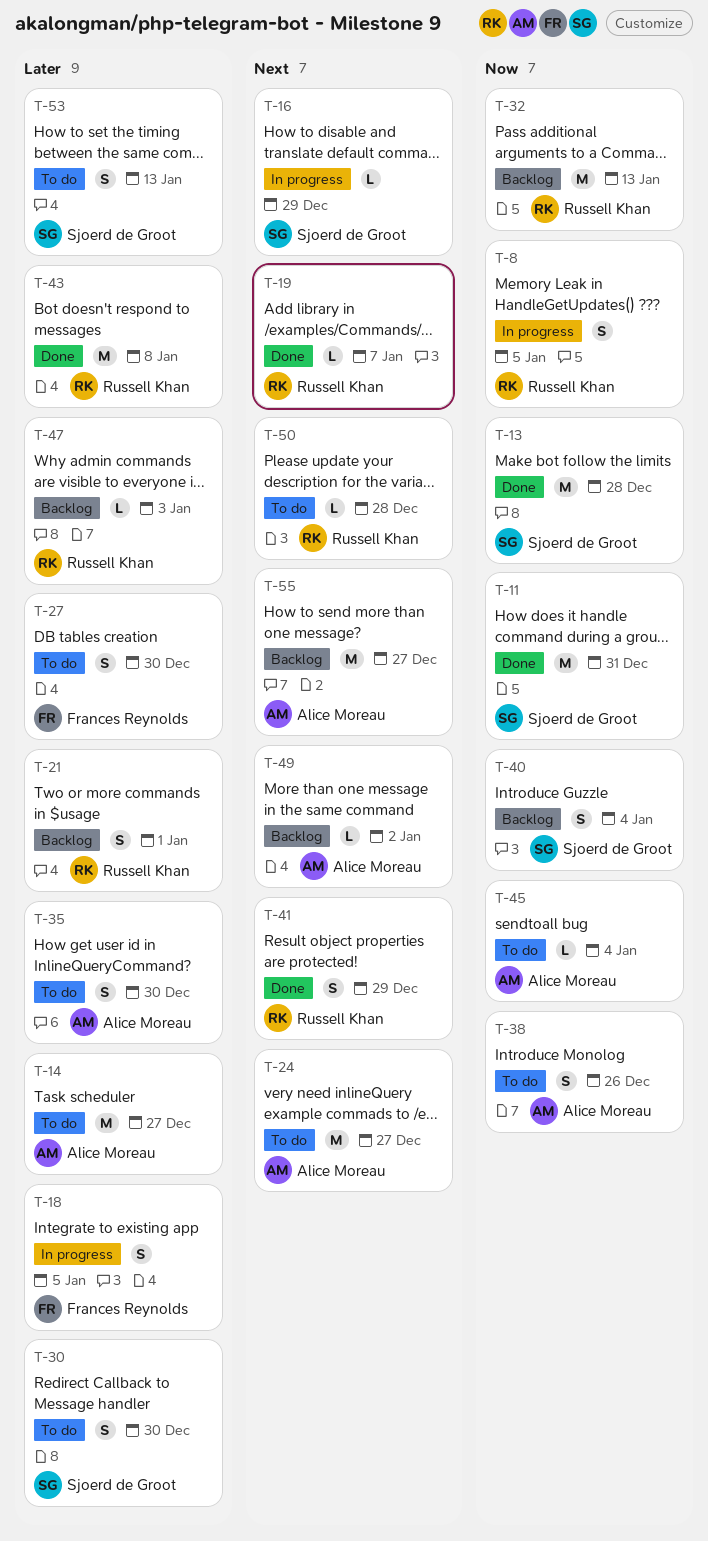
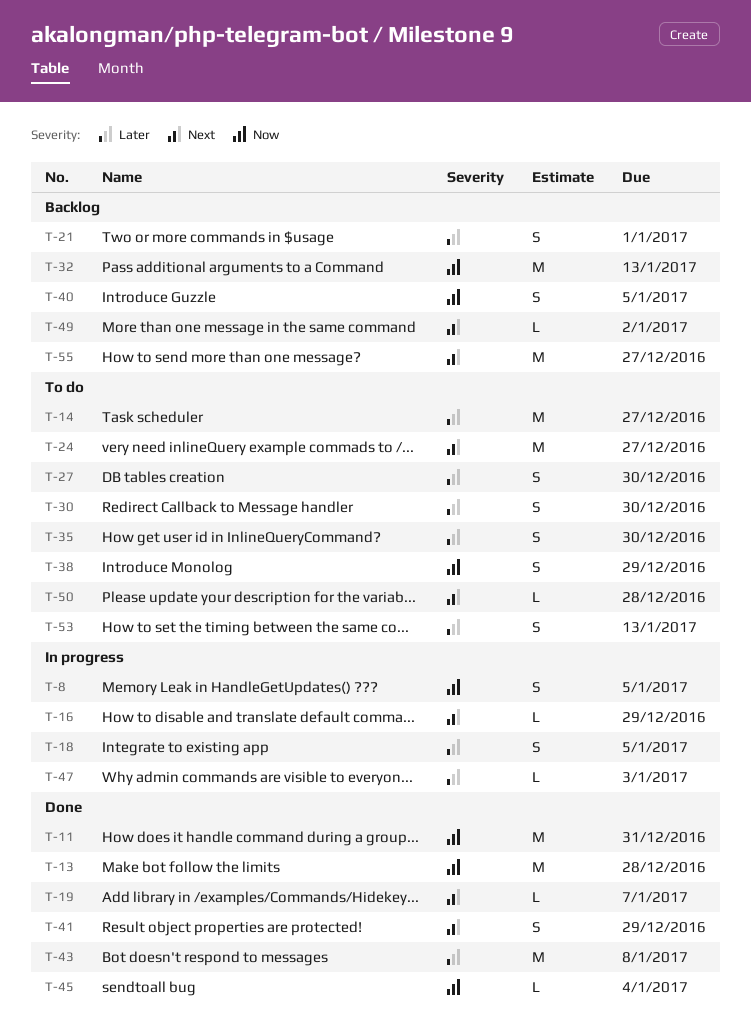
T-38, due: Dec 26 -> Dec 29
T-40, due: Jan 4 -> Jan 5
T-45, status: To do -> Done
T-47, status: Backlog -> In progress

